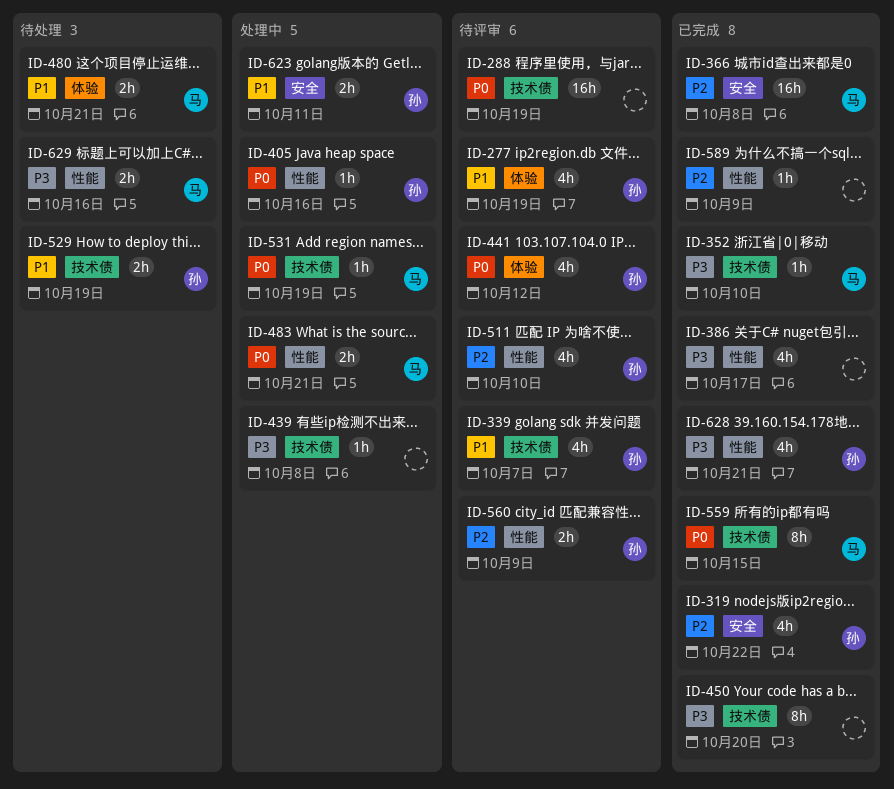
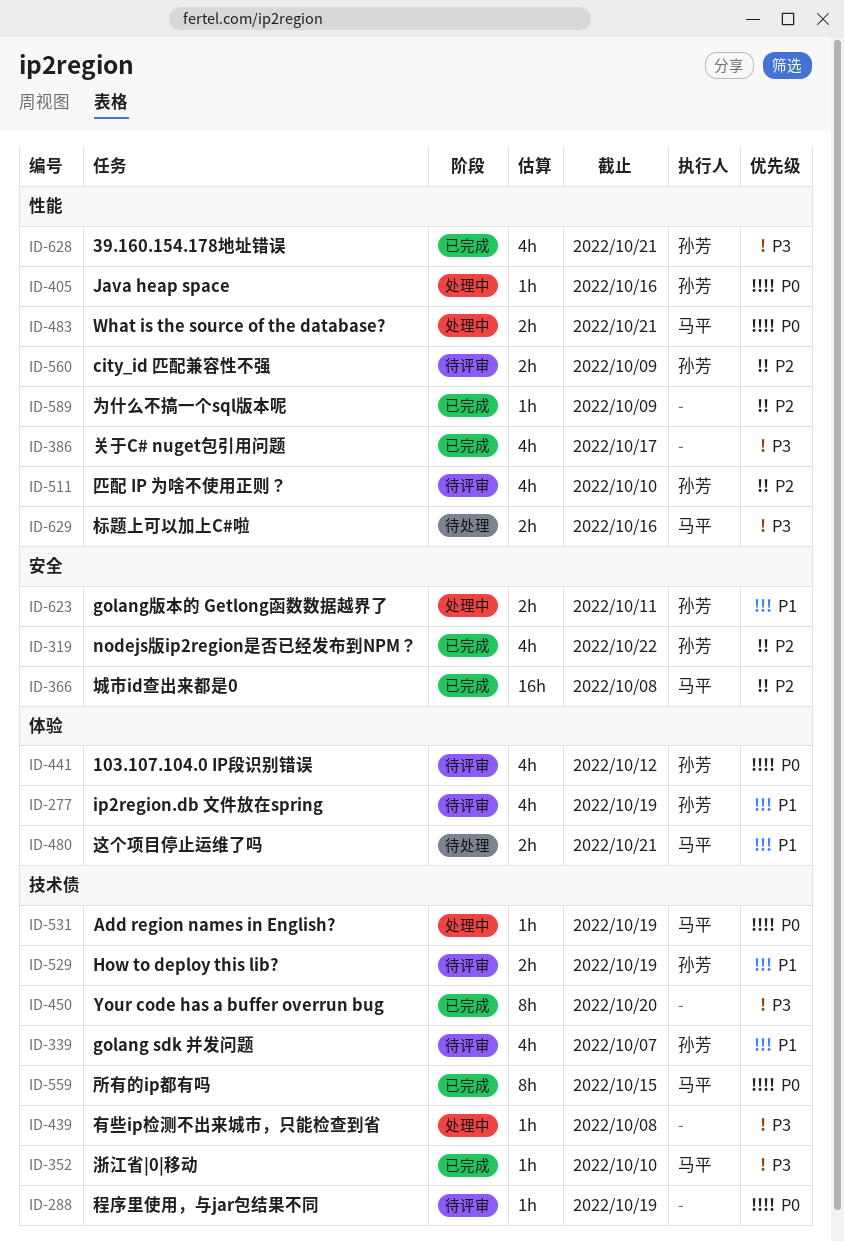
ID-288, estimate: 16h -> 1h
ID-529, status: 待处理 -> 待评审

